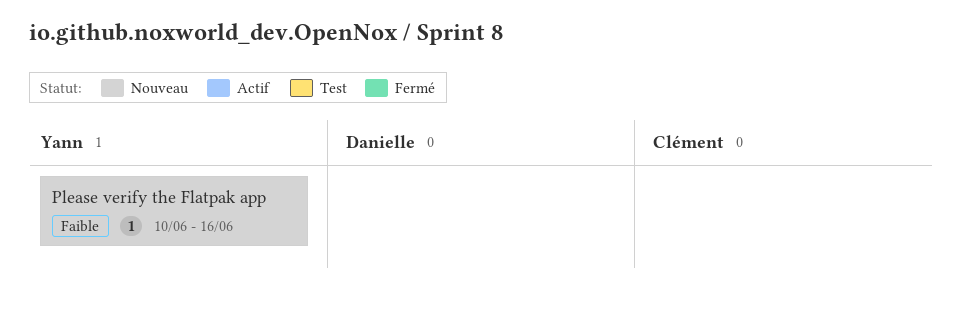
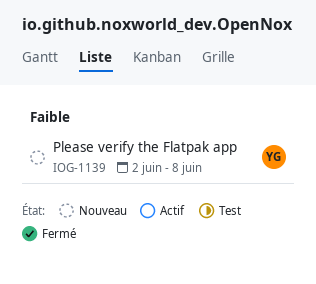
Please verify the Flatpak app, start: Jun 10 -> Jun 2
Please verify the Flatpak app, due: Jun 16 -> Jun 8

